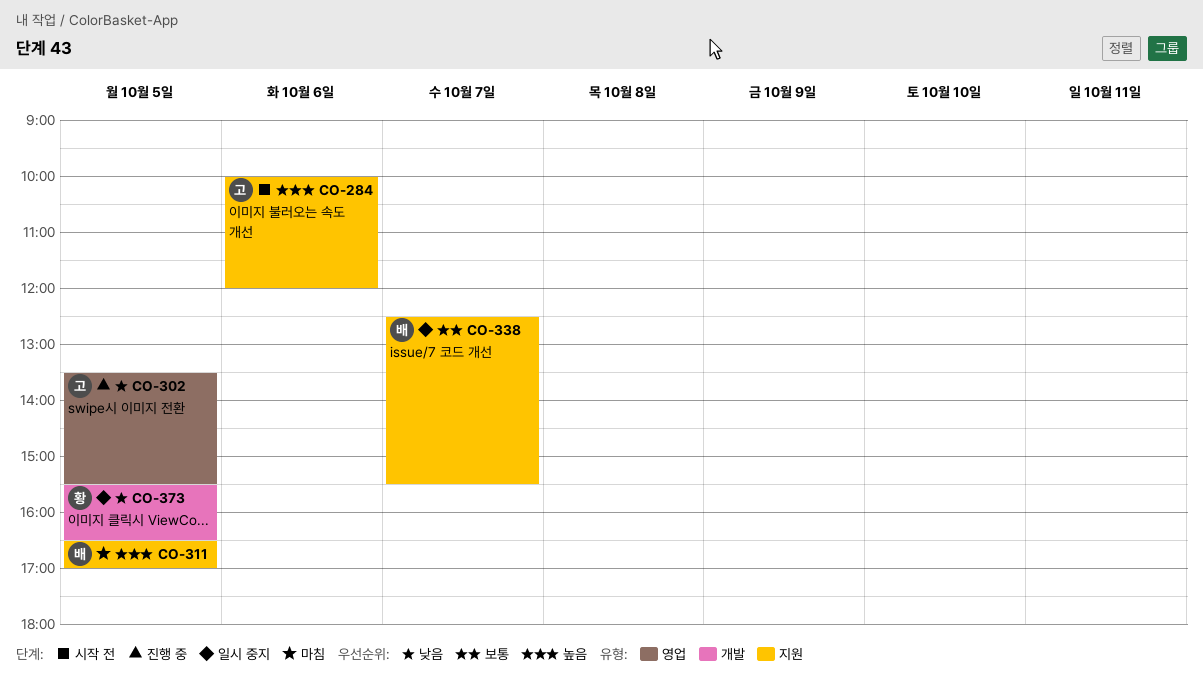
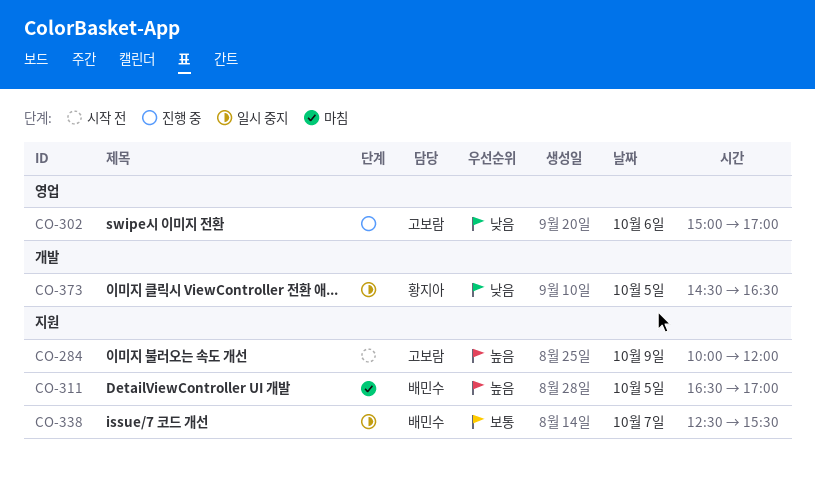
CO-284, day: Oct 6 -> Oct 9
CO-302, day: Oct 5 -> Oct 6
CO-302, begins: 13:30 -> 15:00
CO-302, ends: 15:30 -> 17:00
CO-373, begins: 15:30 -> 14:30

